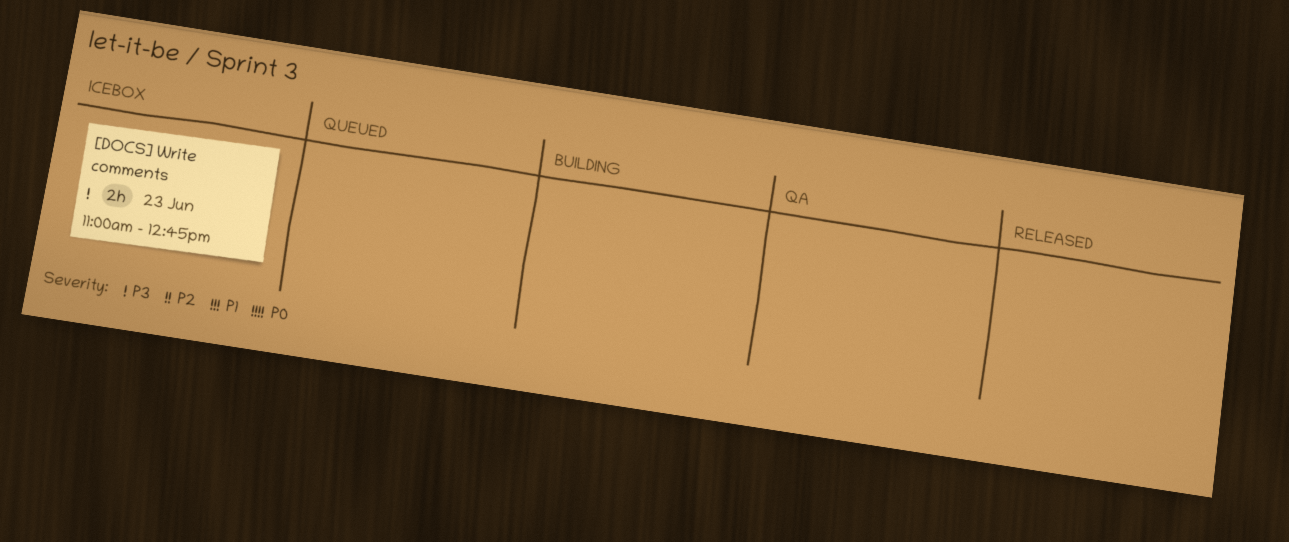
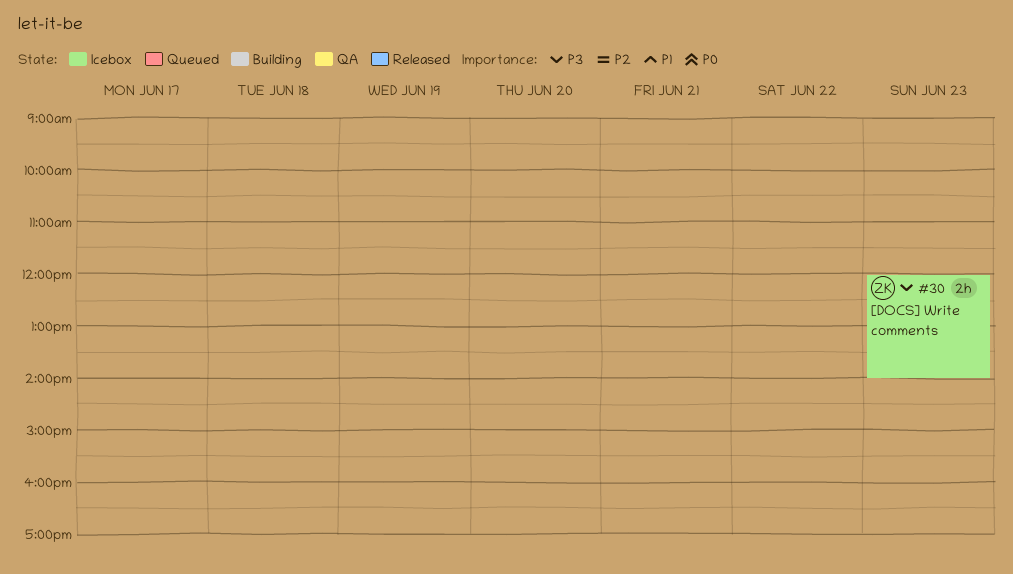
[DOCS] Write comments, begins: 11:00 -> 12:00
[DOCS] Write comments, ends: 12:45 -> 14:00

